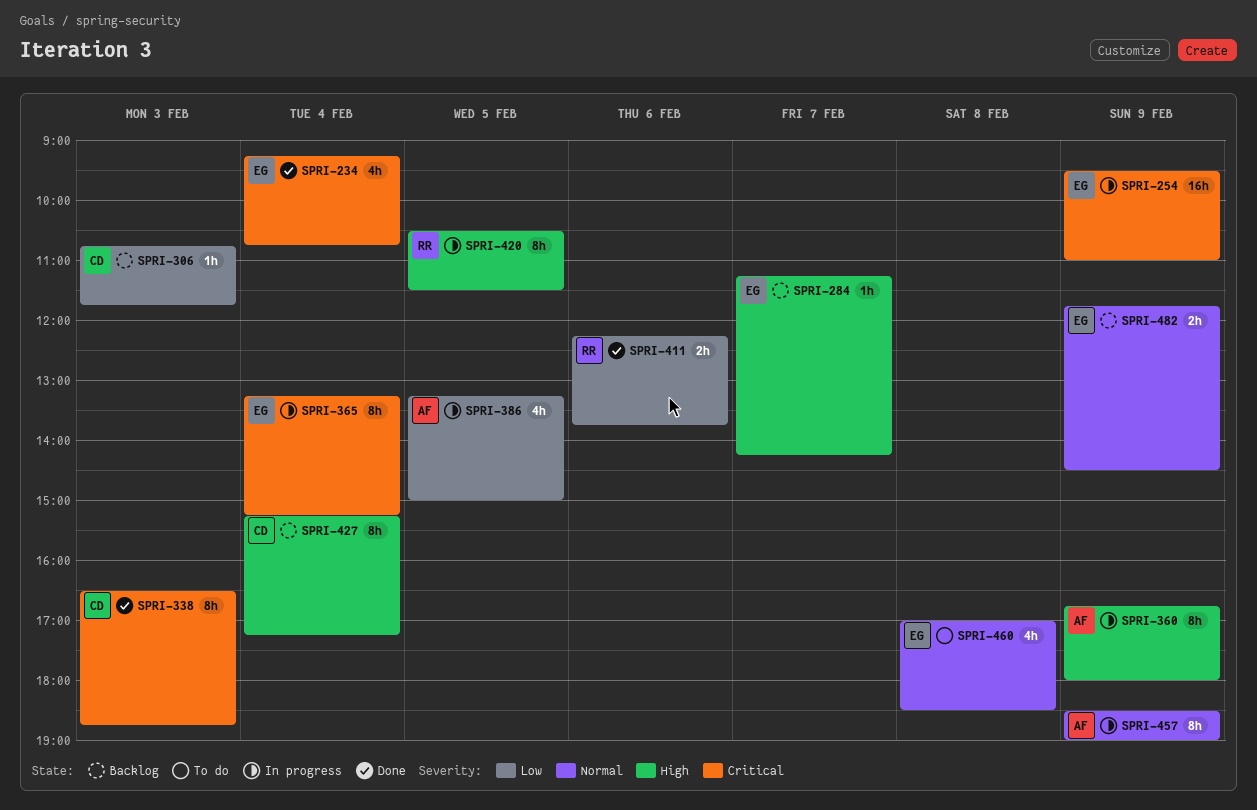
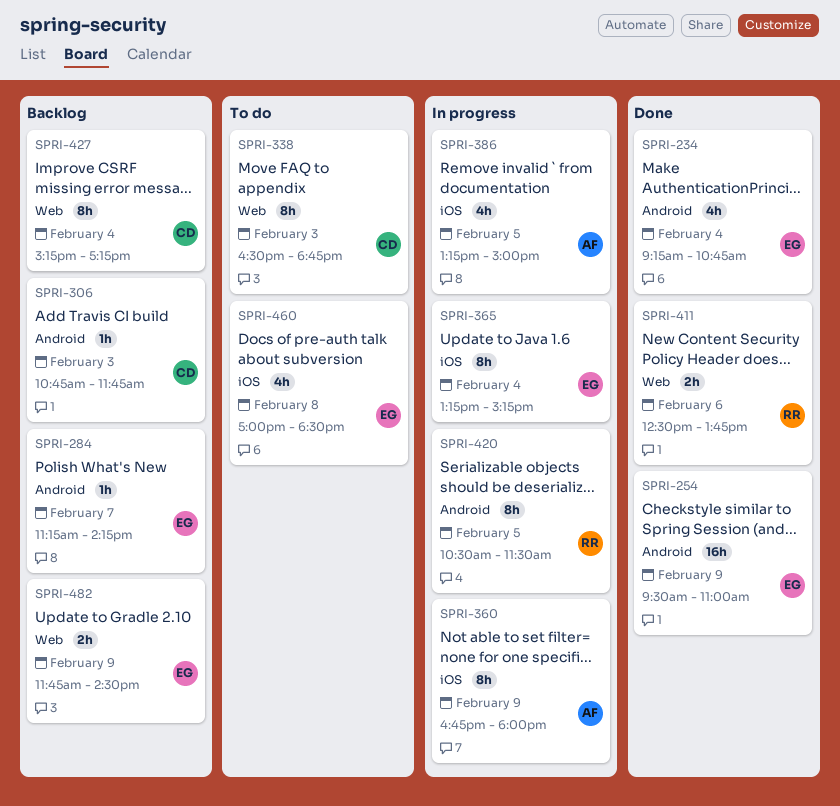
SPRI-254, status: In progress -> Done
SPRI-338, status: Done -> To do
SPRI-411, begins: 12:15 -> 12:30
SPRI-457: present -> none

